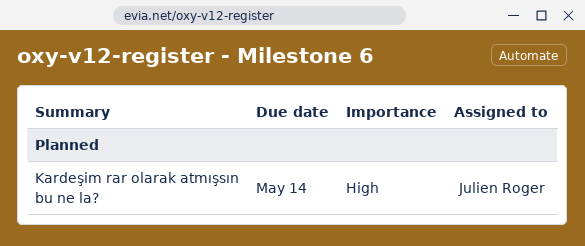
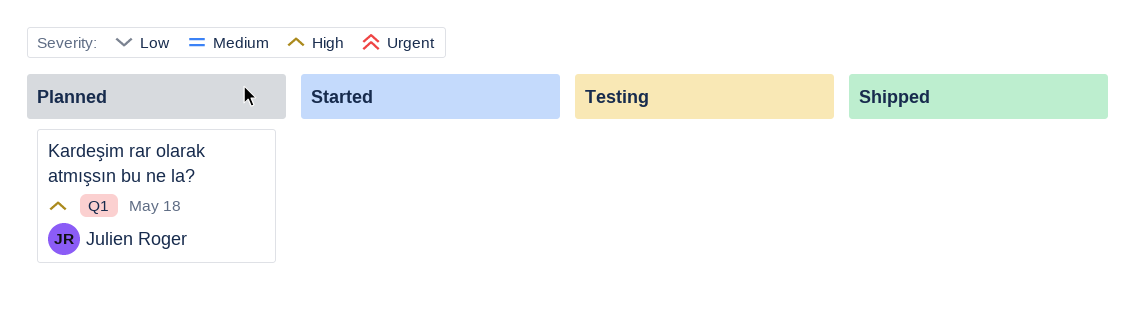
Kardeşim rar olarak atmışsın bu ne la?, due: May 14 -> May 18

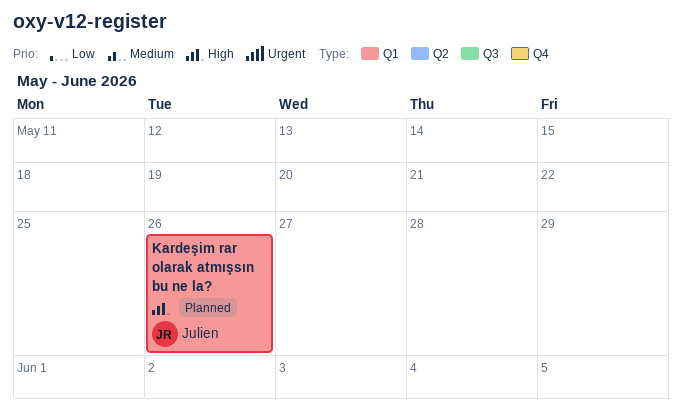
Kardeşim rar olarak atmışsın bu ne la?, due: May 18 -> May 26

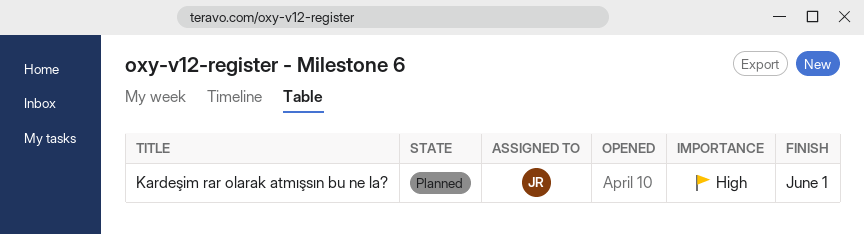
Kardeşim rar olarak atmışsın bu ne la?, due: May 26 -> Jun 1

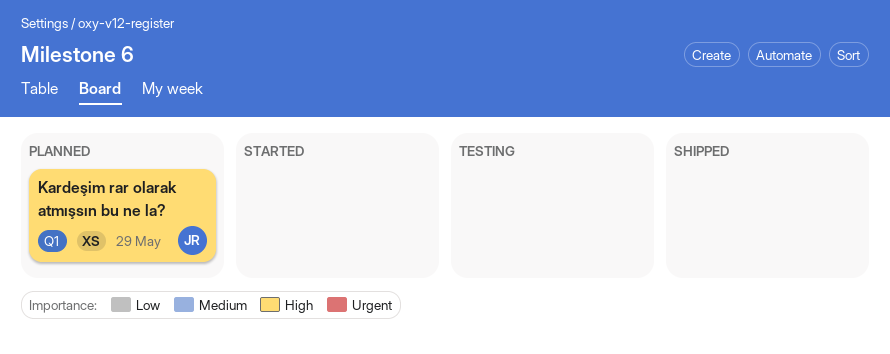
Kardeşim rar olarak atmışsın bu ne la?, due: Jun 1 -> May 29

